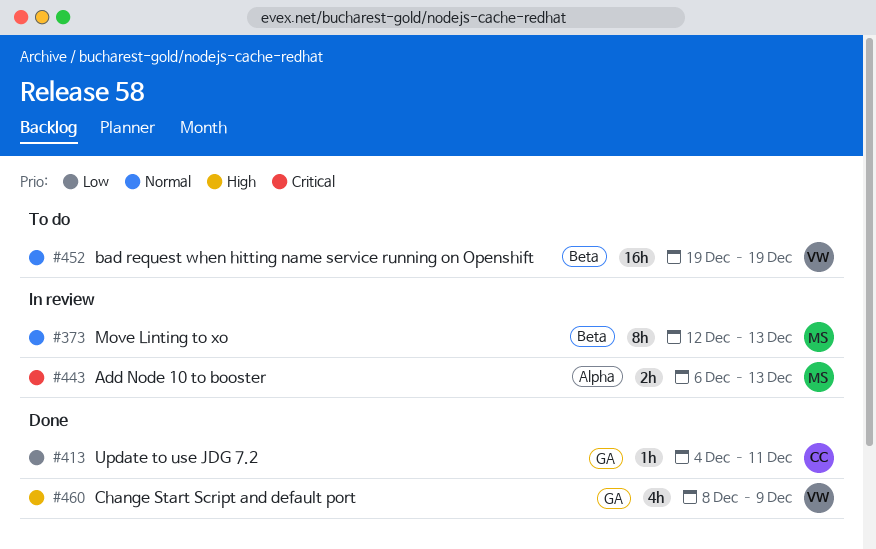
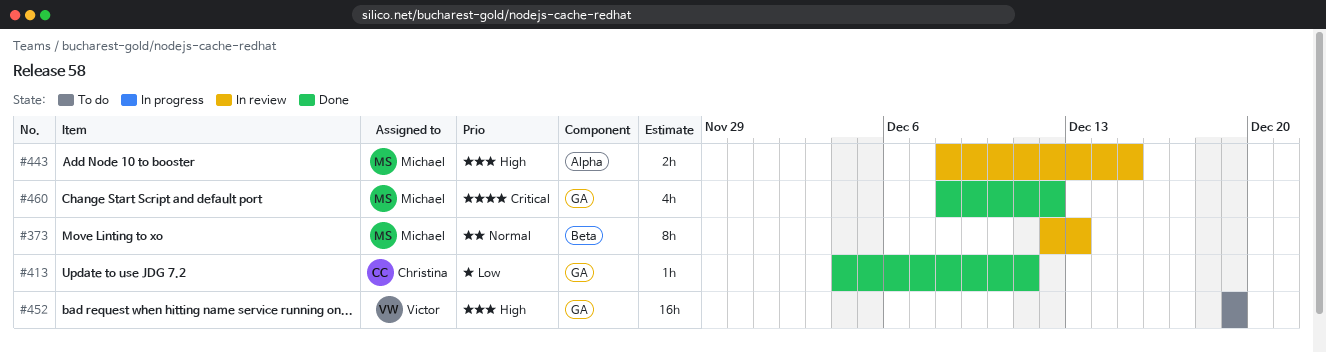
#443, priority: Critical -> High
#443, start: Dec 6 -> Dec 8
#443, due: Dec 13 -> Dec 15
#452, priority: Normal -> High
#452, label: Beta -> GA
#460, owner: Victor -> Michael
#460, priority: High -> Critical
#460, due: Dec 9 -> Dec 12

